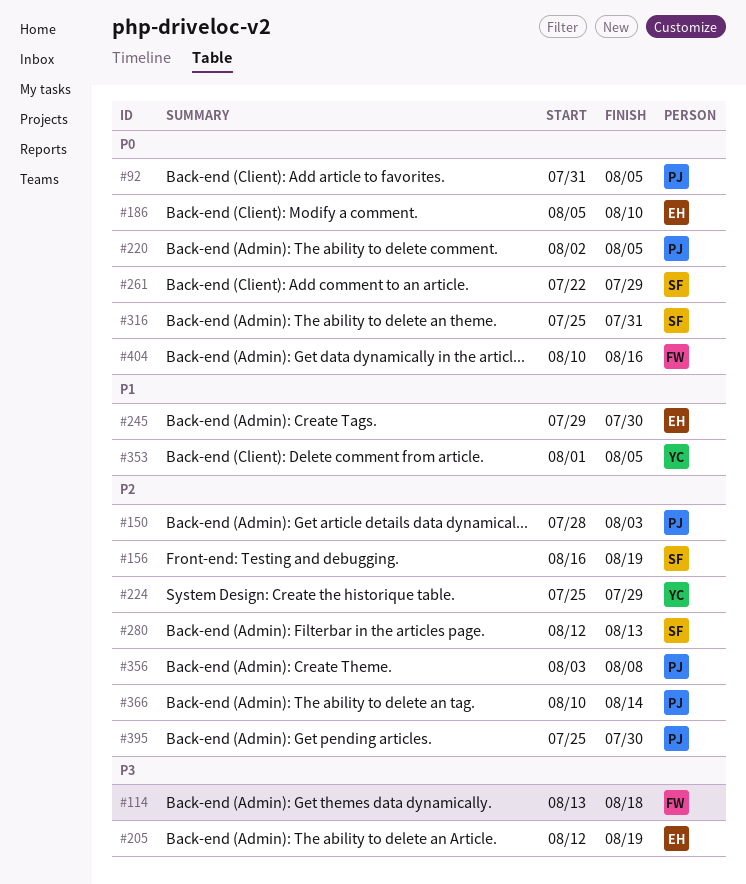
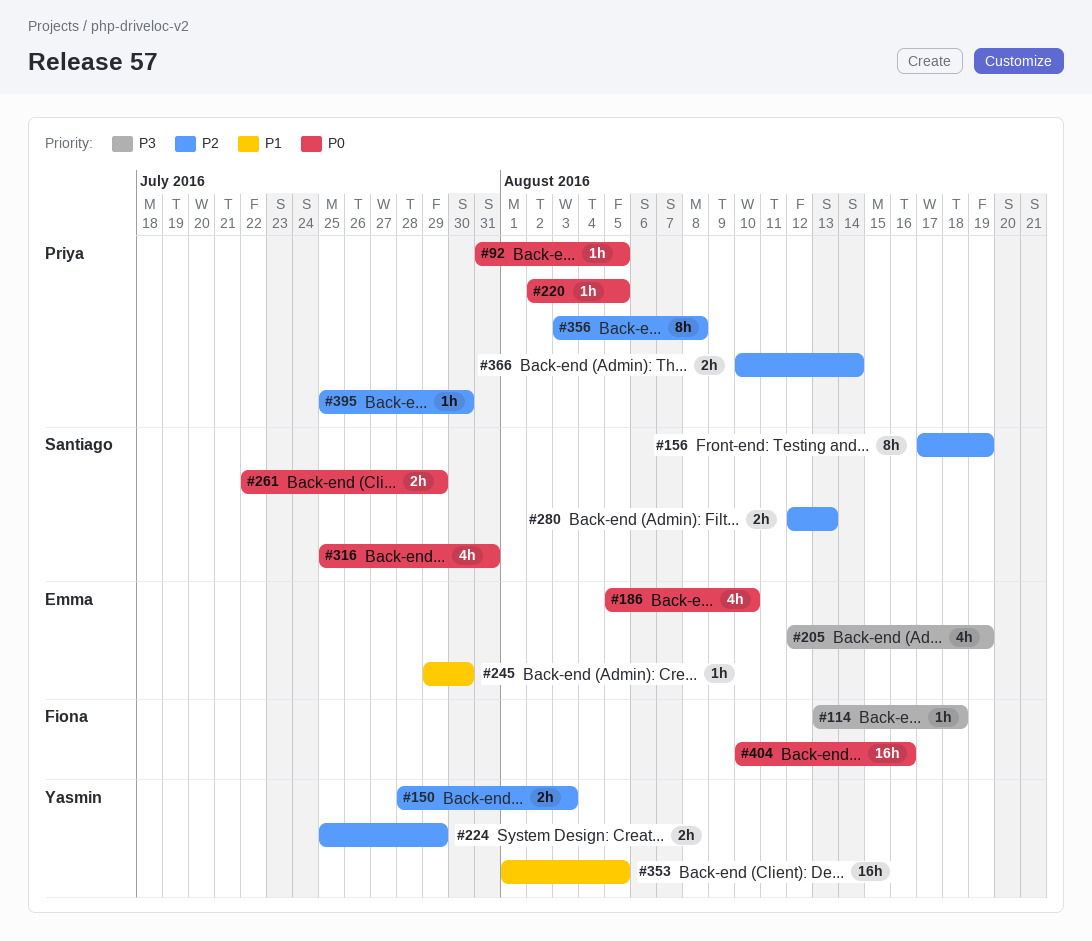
#150, owner: Priya -> Yasmin
#156, start: Aug 16 -> Aug 17

